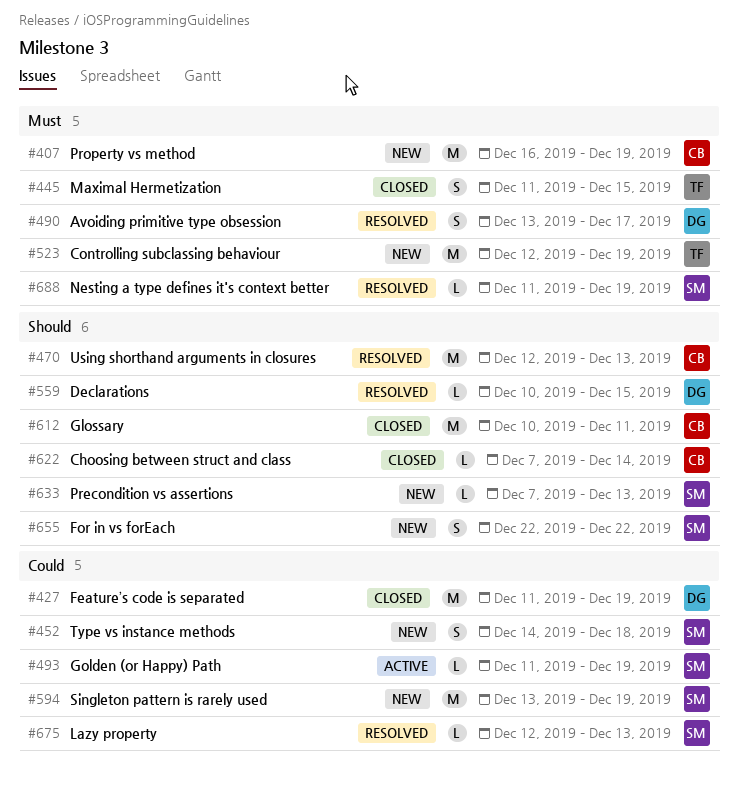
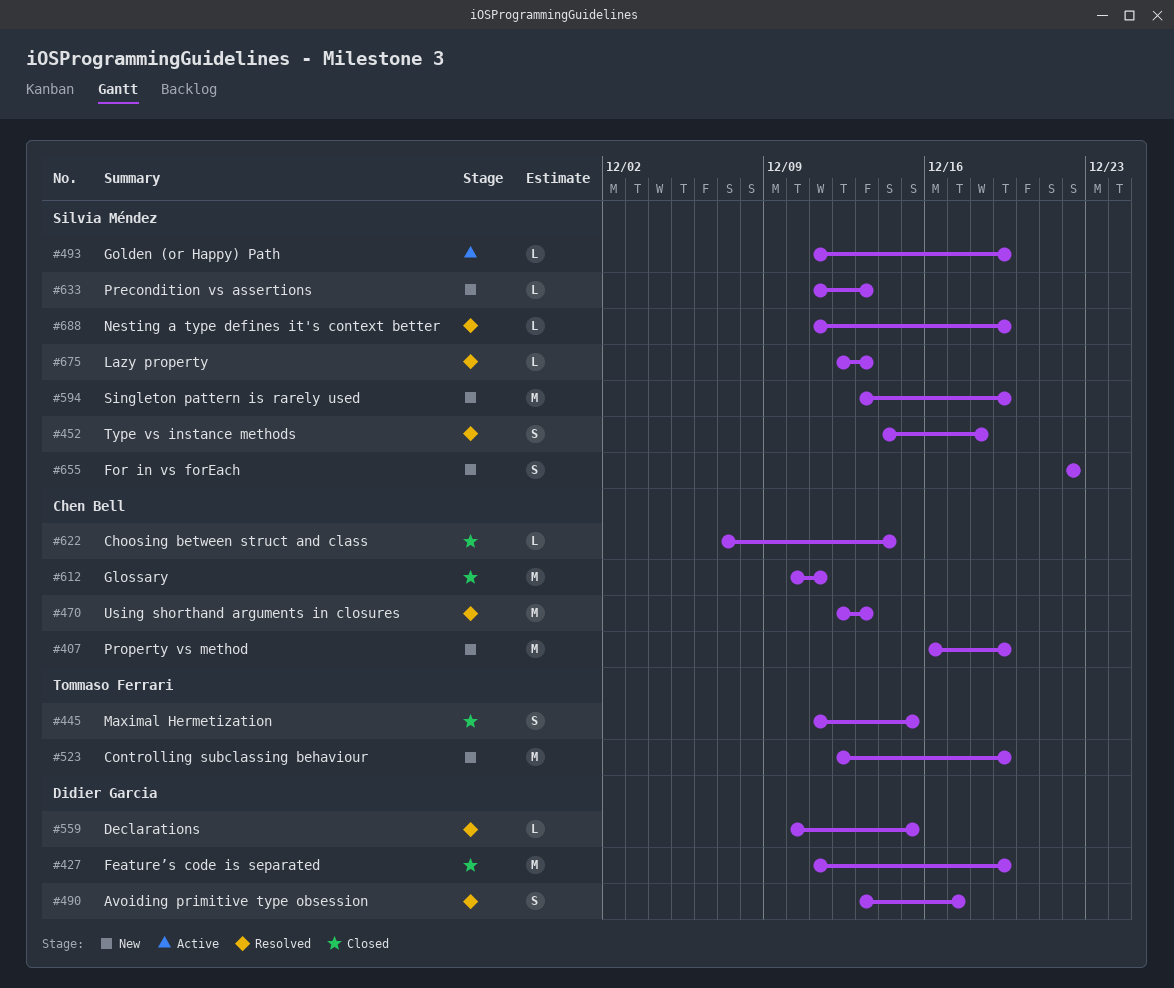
#452, status: New -> Resolved
#633, start: Dec 7 -> Dec 11

